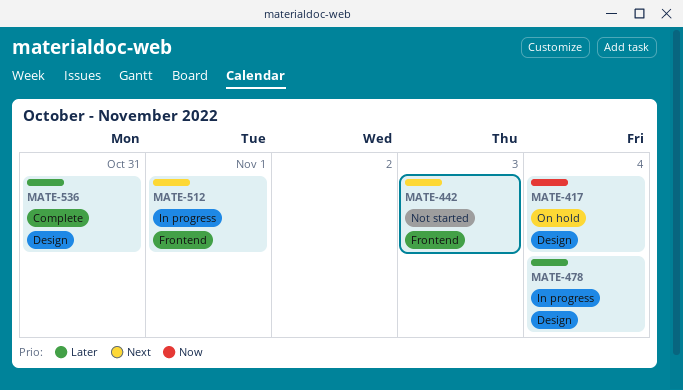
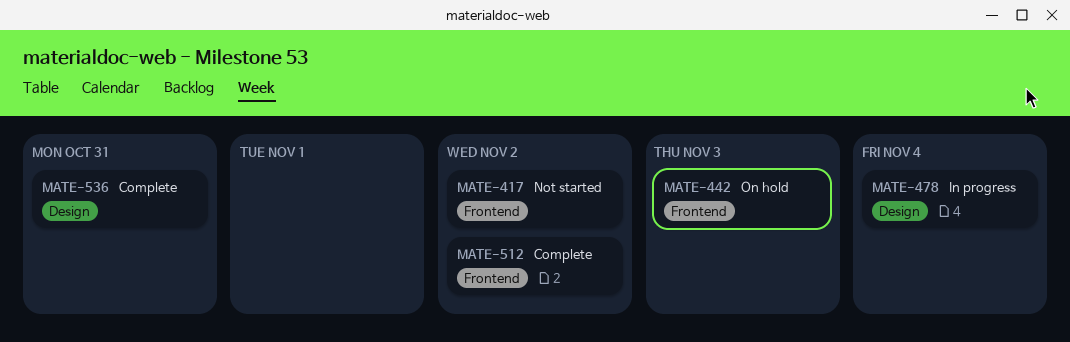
MATE-417, status: On hold -> Not started
MATE-417, label: Design -> Frontend
MATE-417, due: Nov 4 -> Nov 2
MATE-442, status: Not started -> On hold
MATE-512, status: In progress -> Complete
MATE-512, due: Nov 1 -> Nov 2

